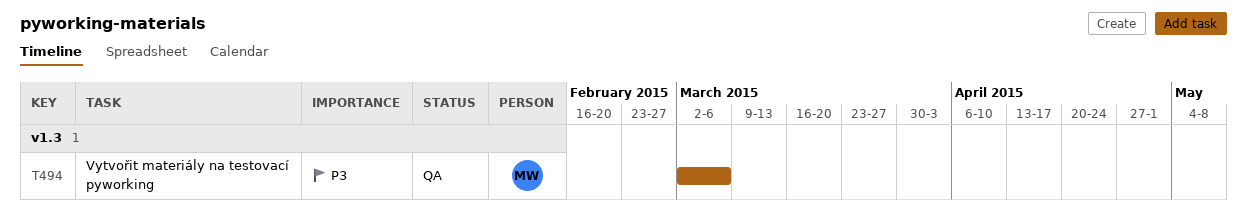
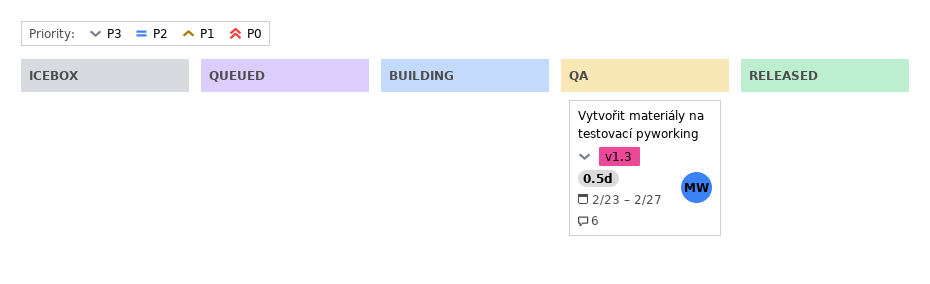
Vytvořit materiály na testovací pyworking, start: Mar 2 -> Feb 23
Vytvořit materiály na testovací pyworking, due: Mar 6 -> Feb 27

